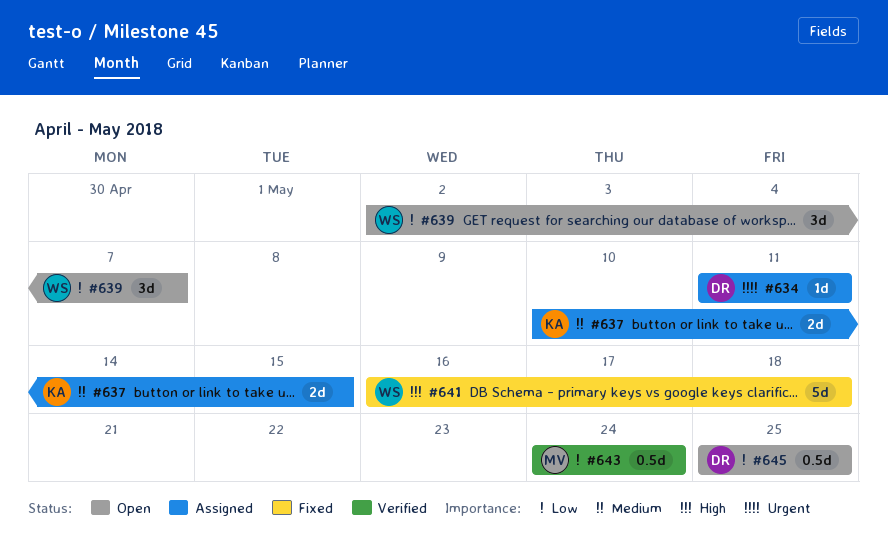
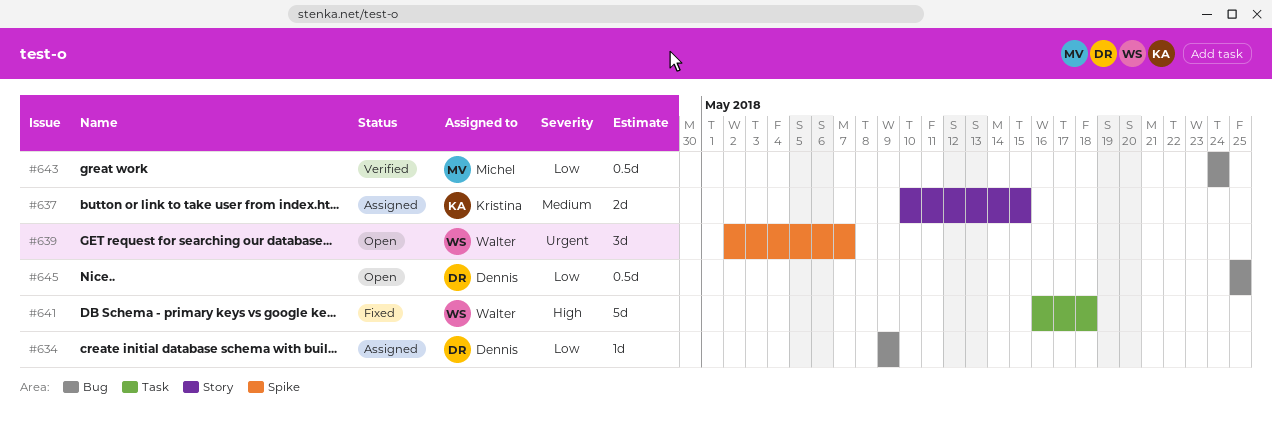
#634, priority: Urgent -> Low
#634, start: May 11 -> May 9
#634, due: May 11 -> May 9
#639, priority: Low -> Urgent

